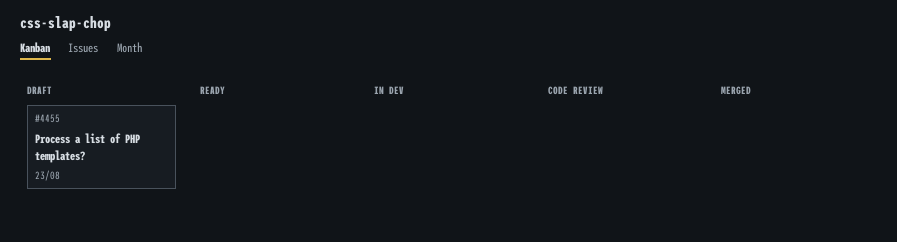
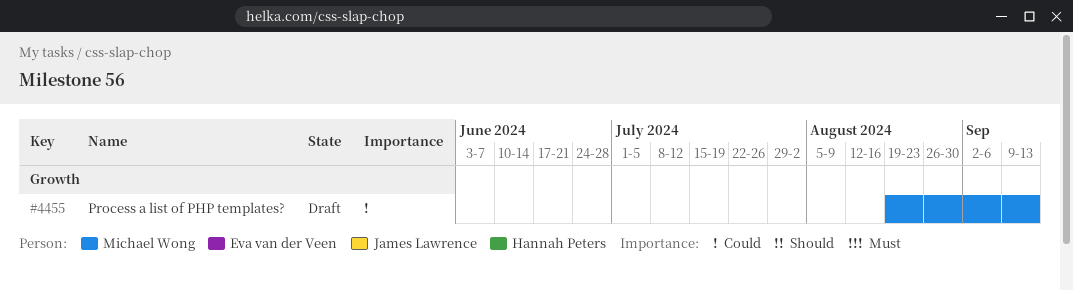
#4455, due: Aug 23 -> Sep 13

